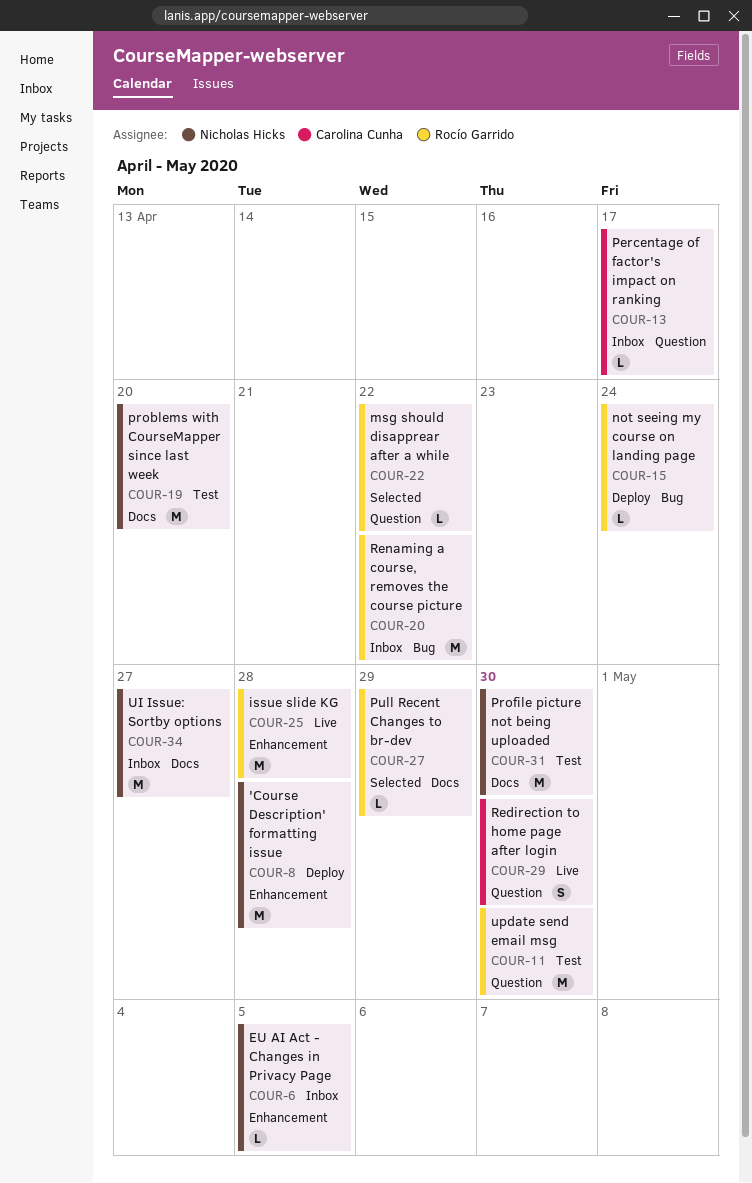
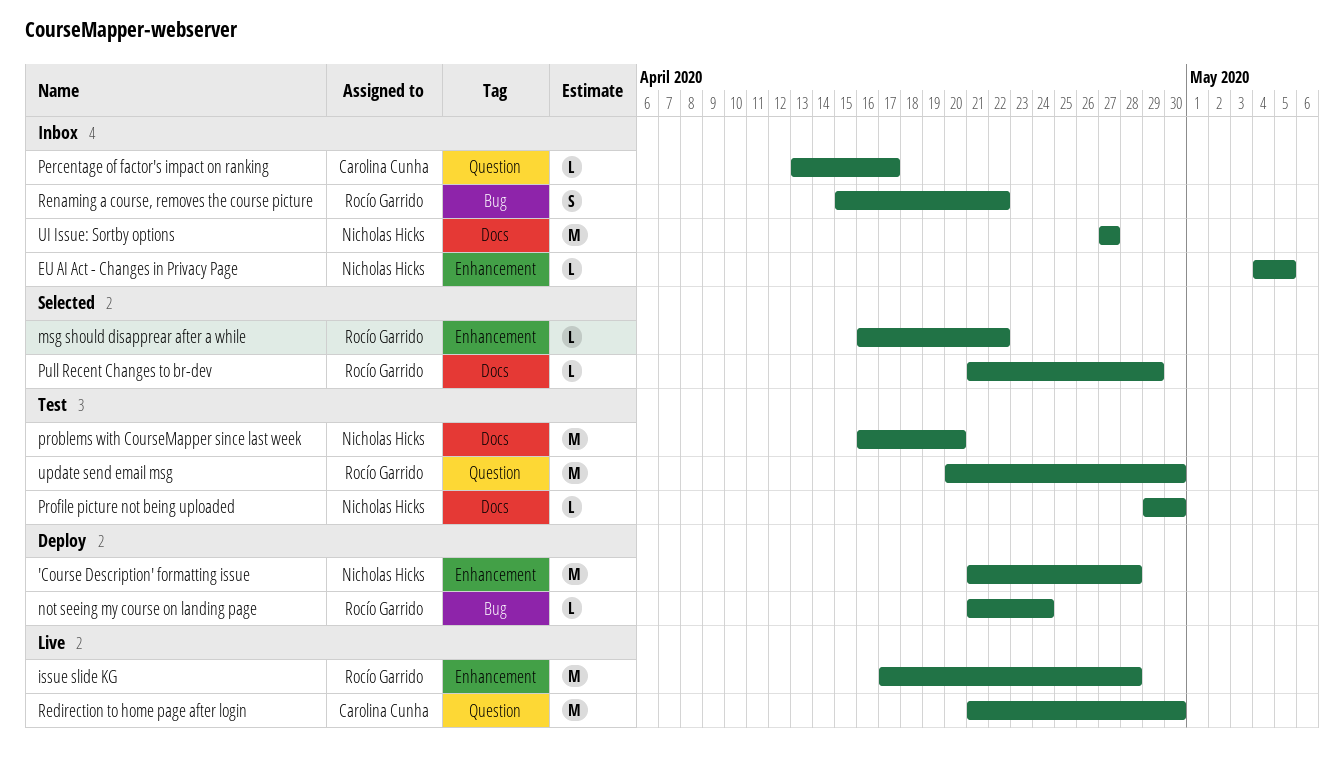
msg should disapprear after a while, label: Question -> Enhancement
Profile picture not being uploaded, estimate: M -> L
Redirection to home page after login, estimate: S -> M
Renaming a course, removes the course picture, estimate: M -> S

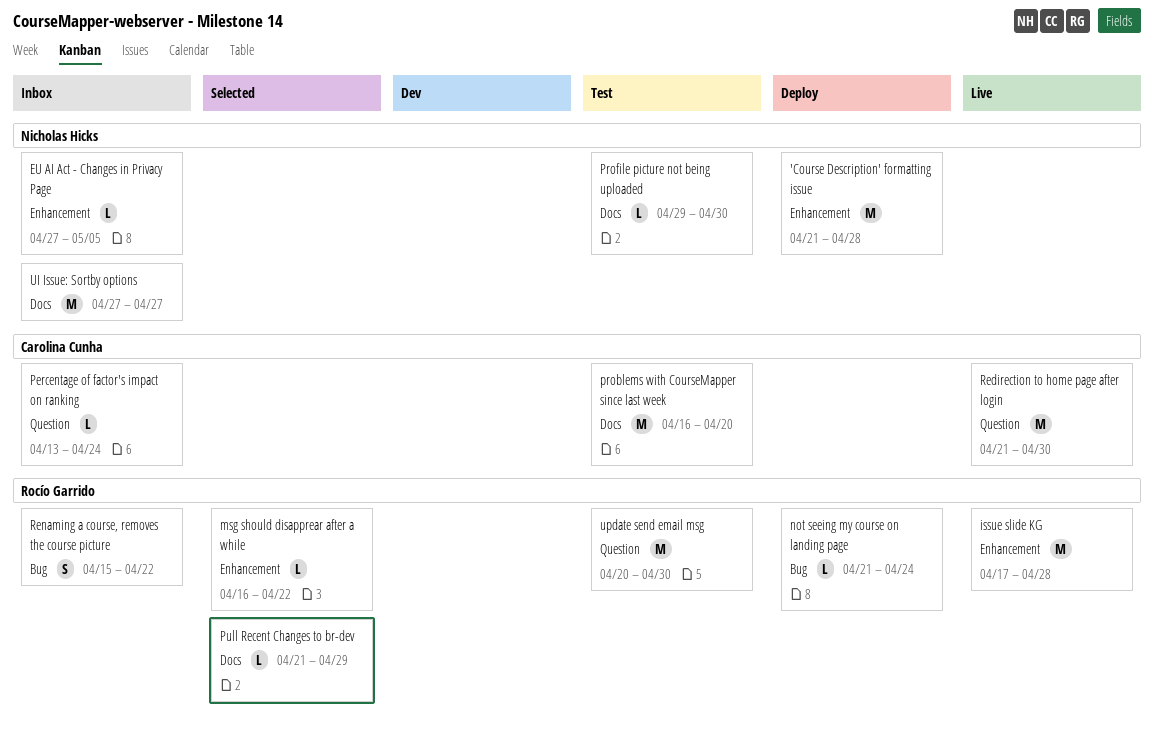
EU AI Act - Changes in Privacy Page, start: May 4 -> Apr 27
Percentage of factor's impact on ranking, due: Apr 17 -> Apr 24
problems with CourseMapper since last week, owner: Nicholas Hicks -> Carolina Cunha

